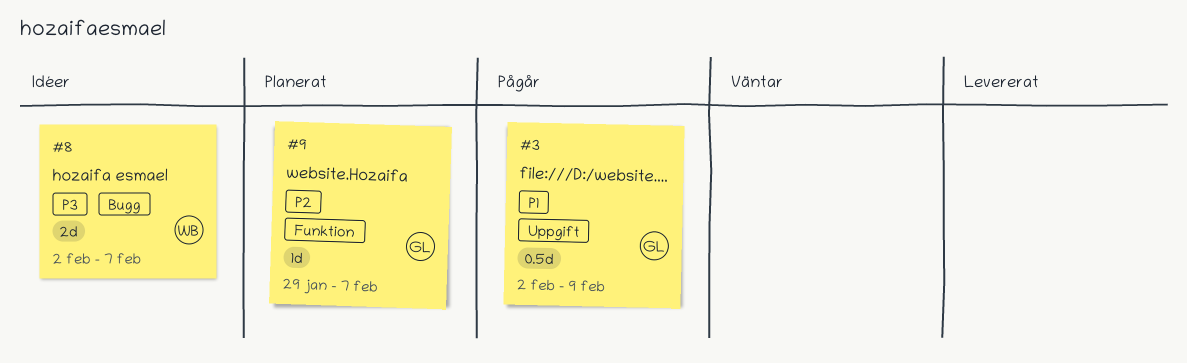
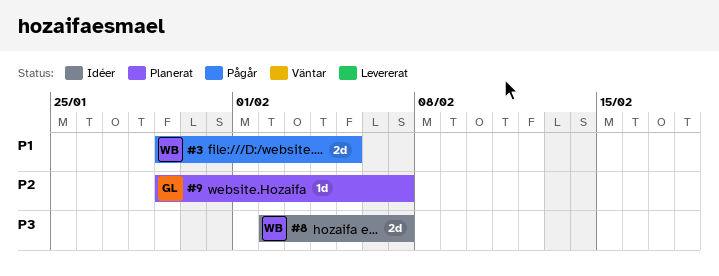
#3, owner: GL -> WB
#3, estimate: 0.5d -> 2d
#3, start: Feb 2 -> Jan 29
#3, due: Feb 9 -> Feb 5

